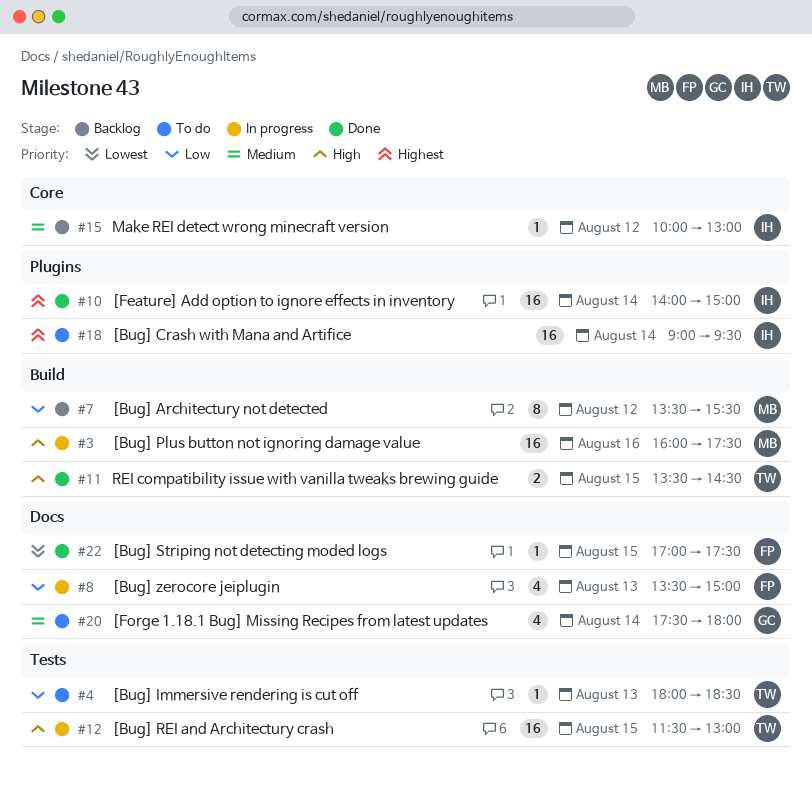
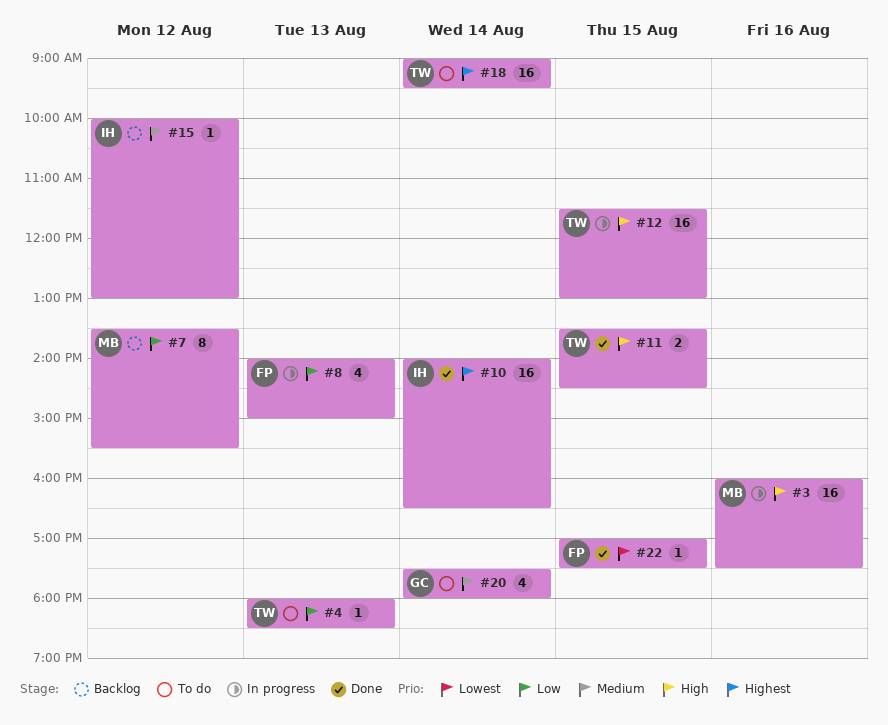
#8, begins: 13:30 -> 14:00
#10, ends: 15:00 -> 16:30
#18, owner: IH -> TW

